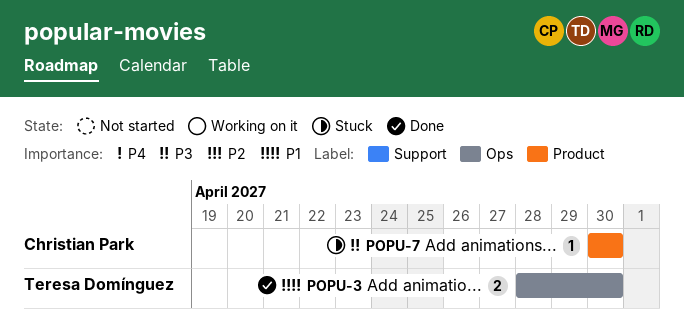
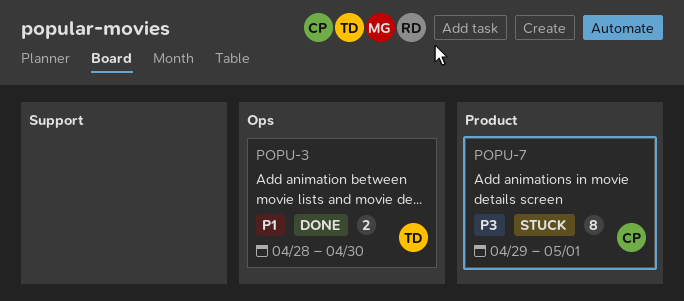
POPU-7, estimate: 1 -> 8
POPU-7, start: Apr 30 -> Apr 29
POPU-7, due: Apr 30 -> May 1

